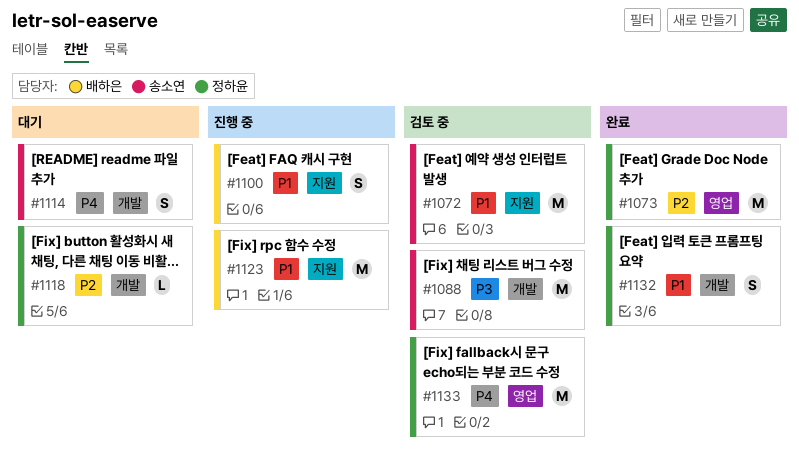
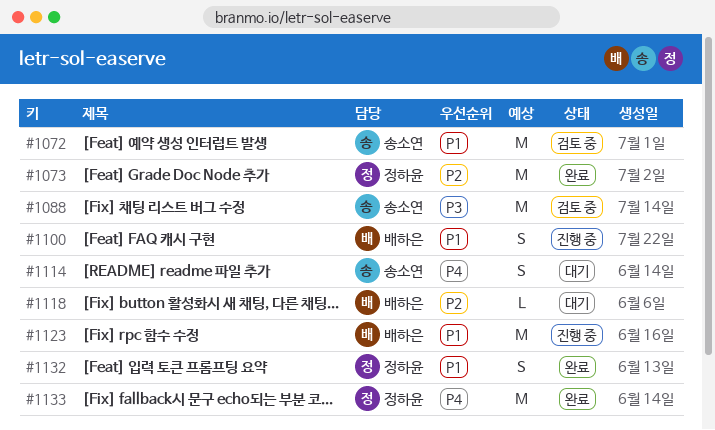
#1118, owner: 정하윤 -> 배하은
#1133, status: 검토 중 -> 완료

